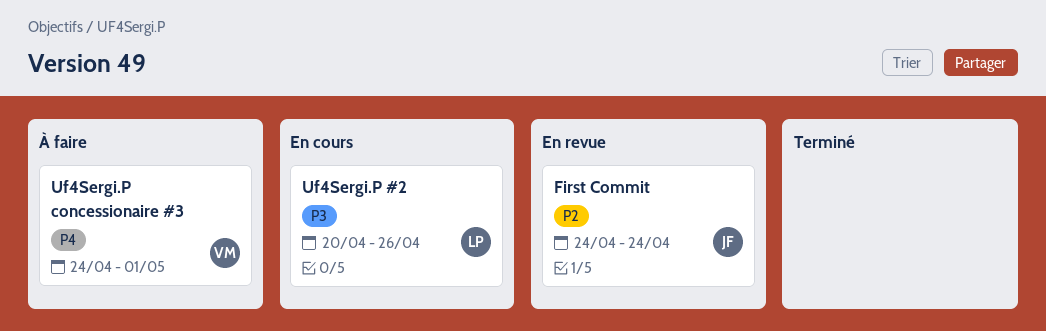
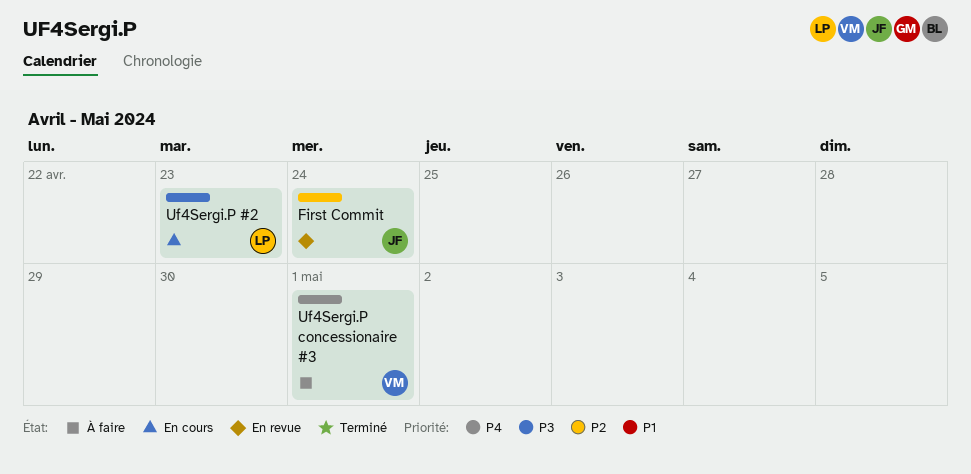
Uf4Sergi.P #2, due: Apr 26 -> Apr 23

